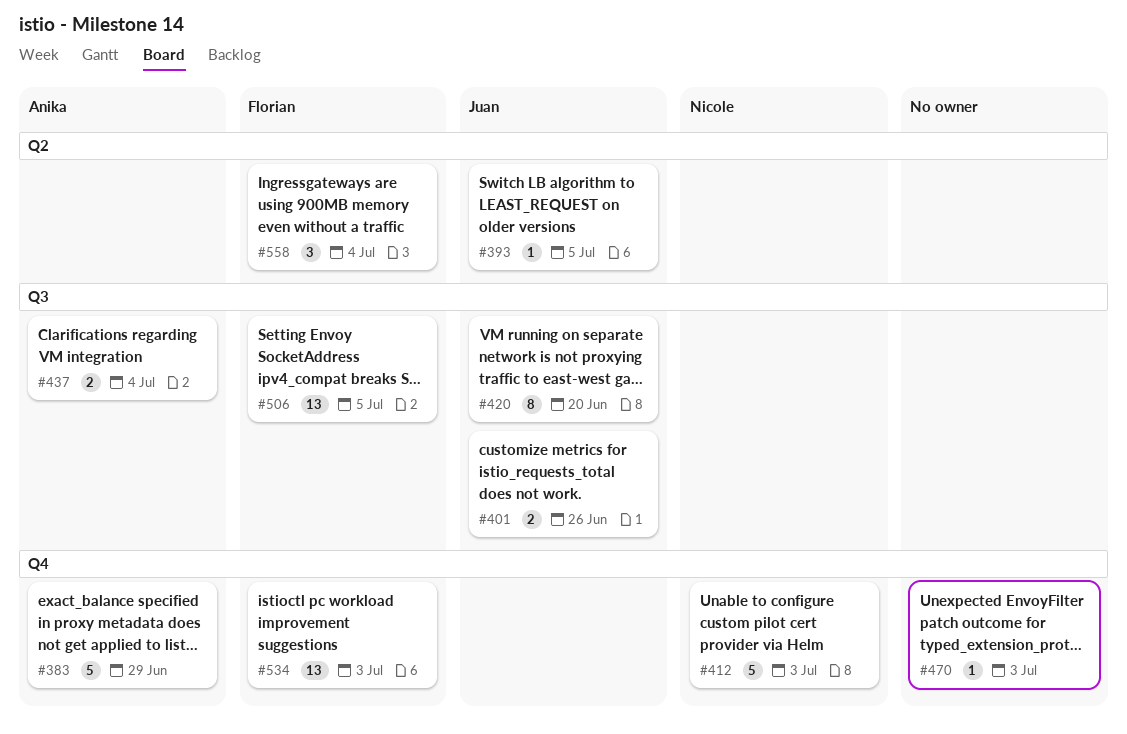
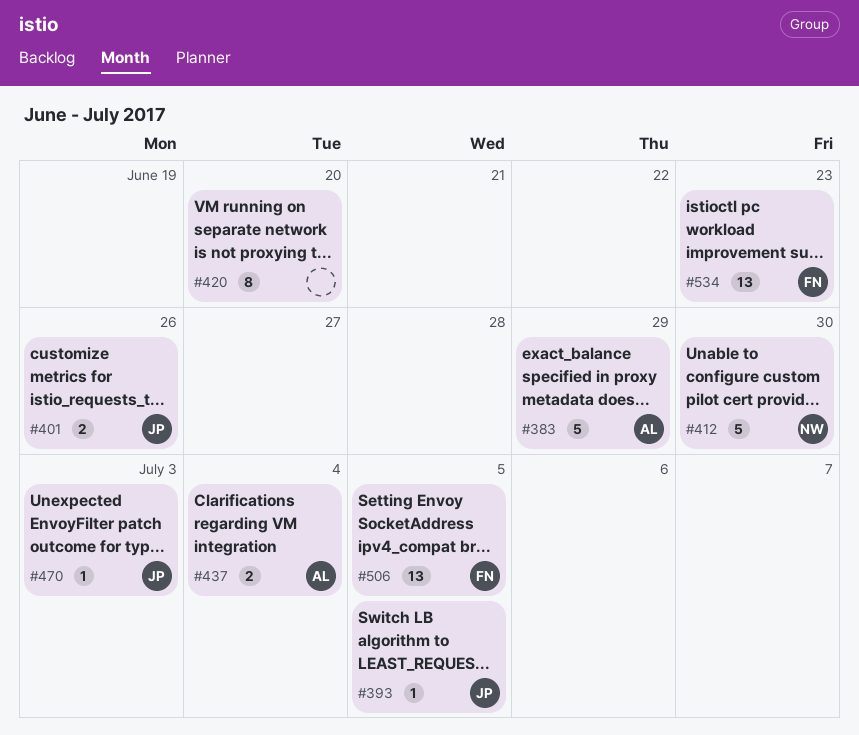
#412, due: Jul 3 -> Jun 30
#420, owner: Juan -> none
#470, owner: none -> Juan
#534, due: Jul 3 -> Jun 23
#558: present -> none

